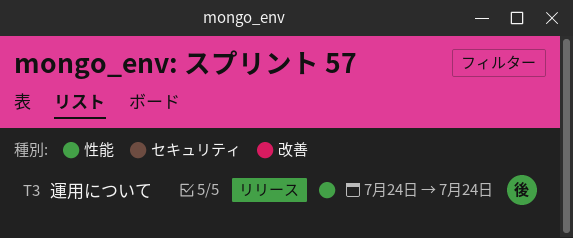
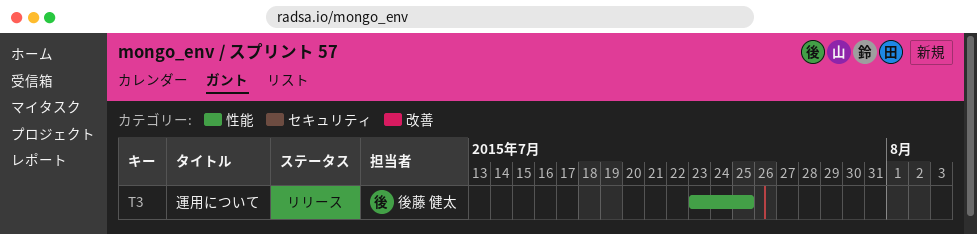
T3, start: Jul 24 -> Jul 23
T3, due: Jul 24 -> Jul 25

